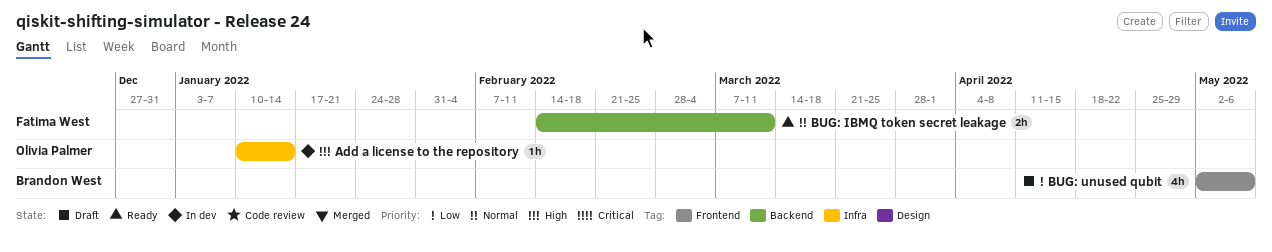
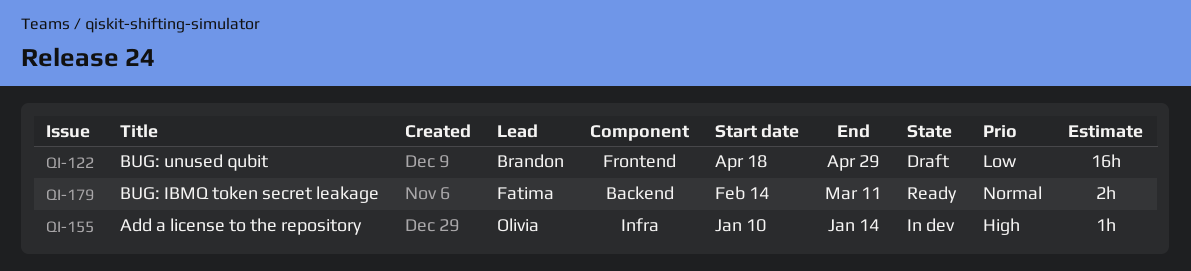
BUG: unused qubit, estimate: 4h -> 16h
BUG: unused qubit, start: May 2 -> Apr 18
BUG: unused qubit, due: May 6 -> Apr 29

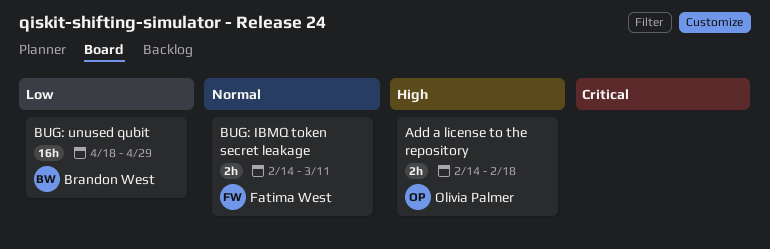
Add a license to the repository, estimate: 1h -> 2h
Add a license to the repository, start: Jan 10 -> Feb 14
Add a license to the repository, due: Jan 14 -> Feb 18

